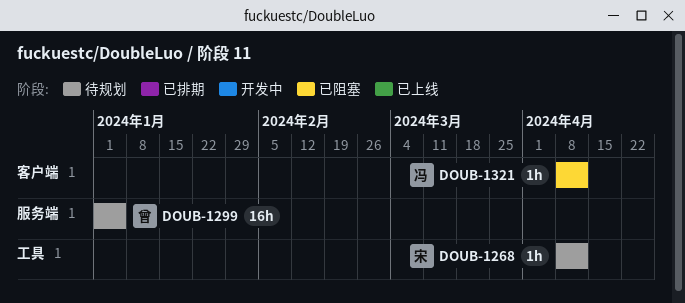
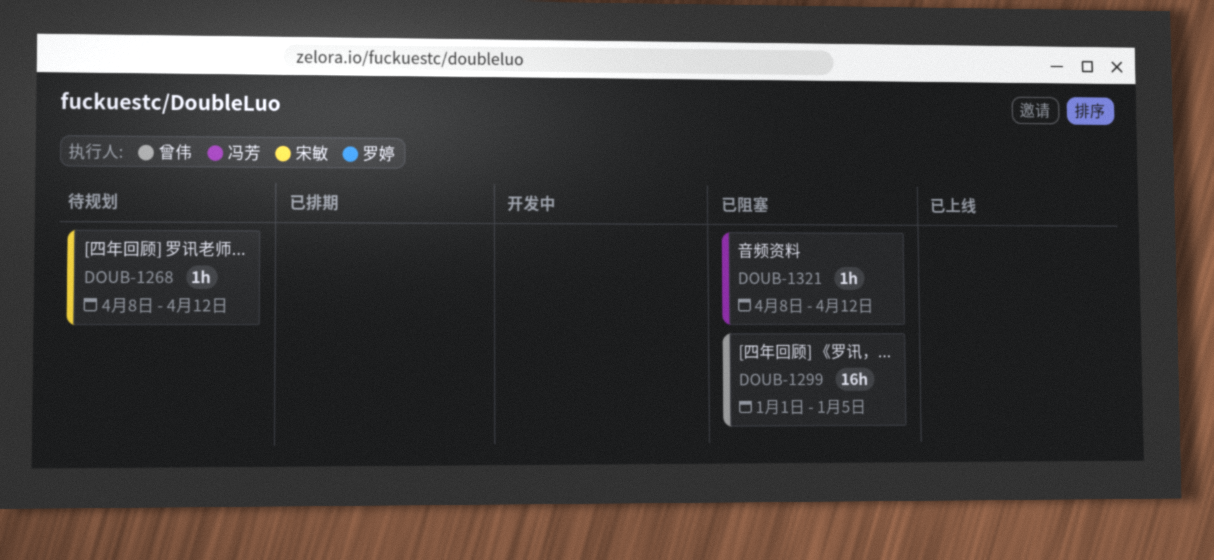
DOUB-1299, status: 待规划 -> 已阻塞

